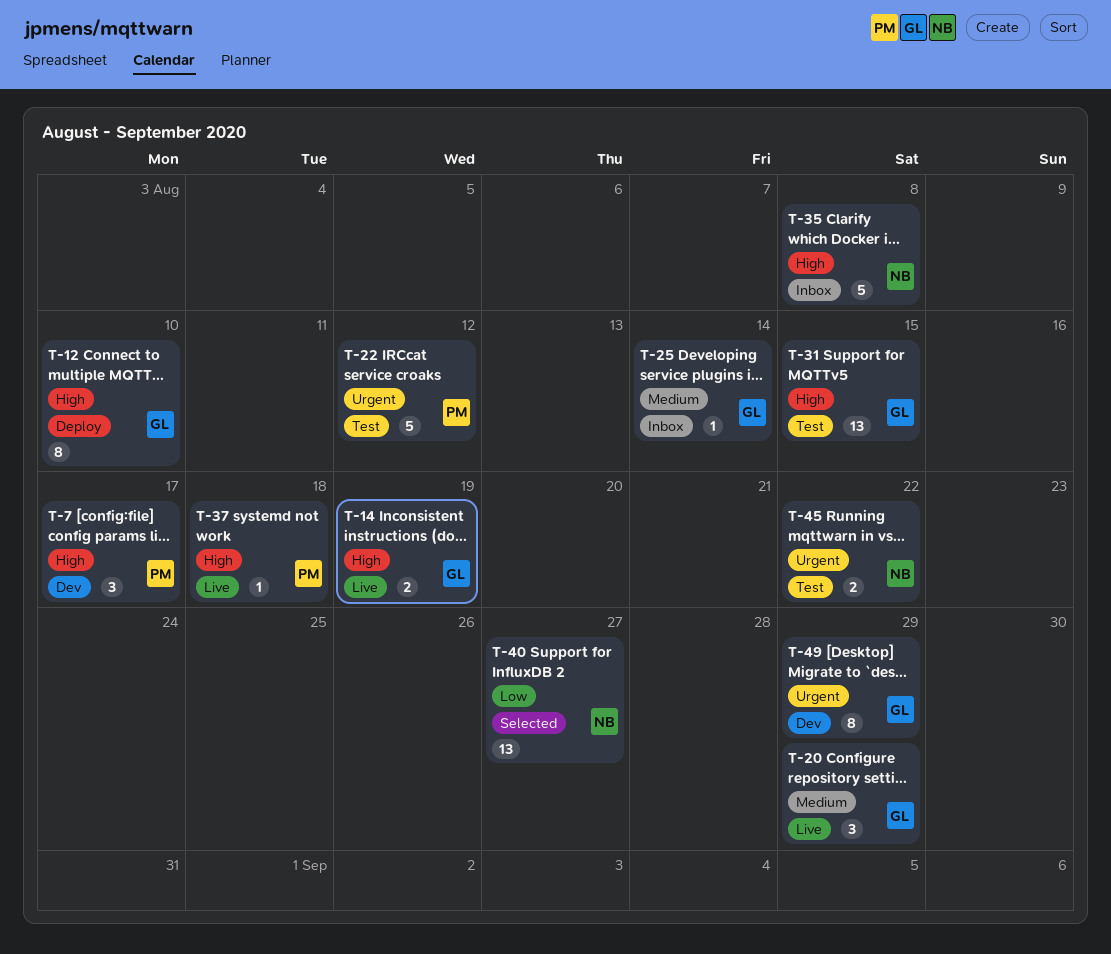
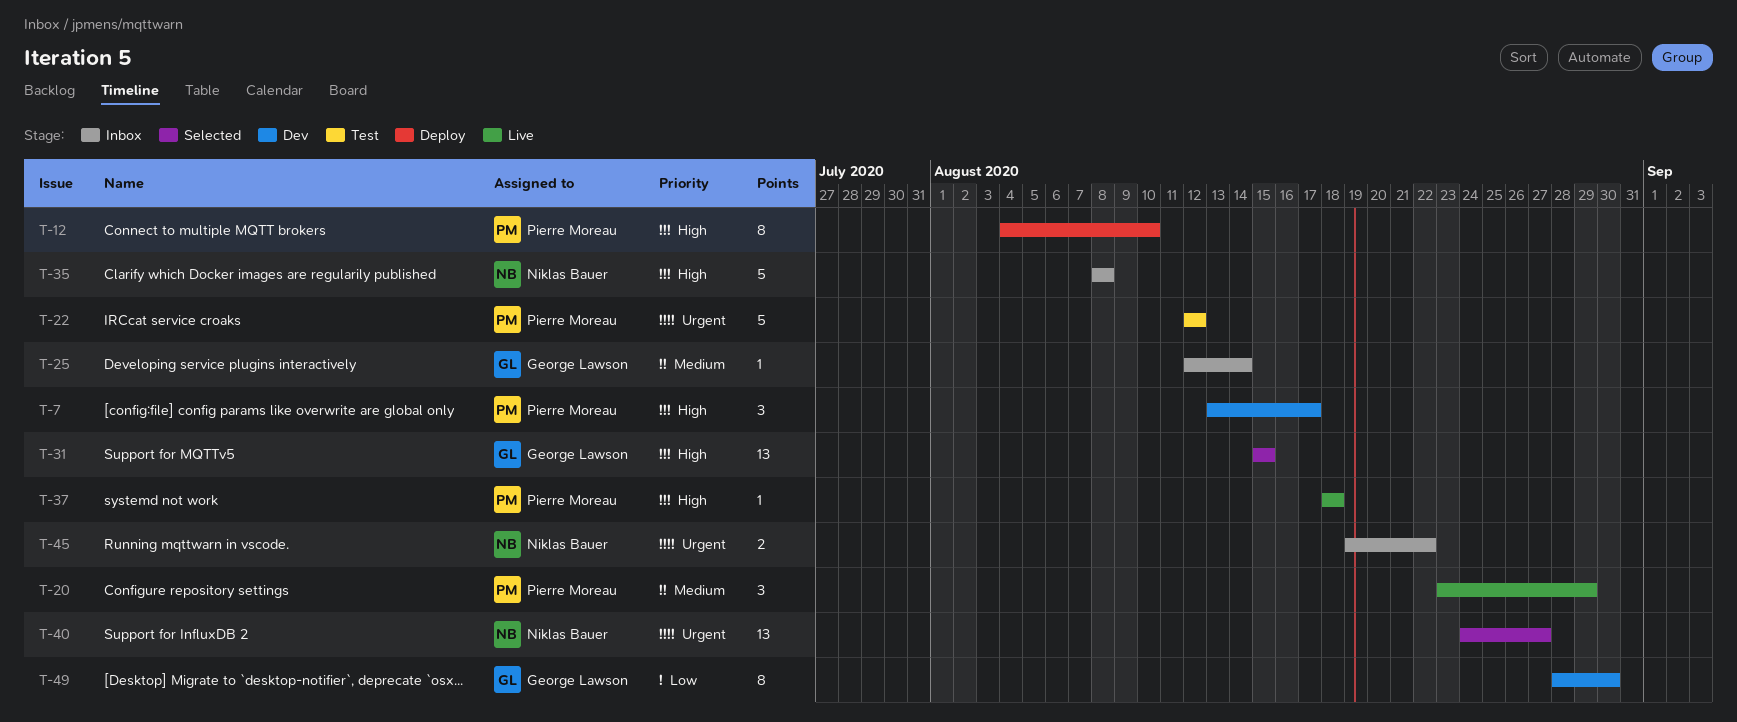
T-12, owner: George Lawson -> Pierre Moreau
T-14: present -> none
T-20, owner: George Lawson -> Pierre Moreau
T-31, status: Test -> Selected
T-40, priority: Low -> Urgent
T-45, status: Test -> Inbox
T-49, priority: Urgent -> Low
T-49, due: Aug 29 -> Aug 30

